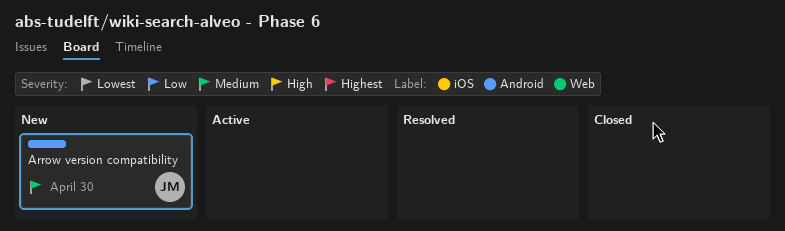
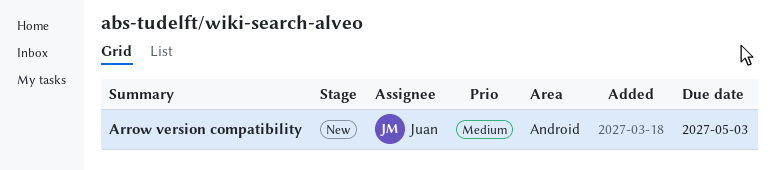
Arrow version compatibility, due: Apr 30 -> May 3

